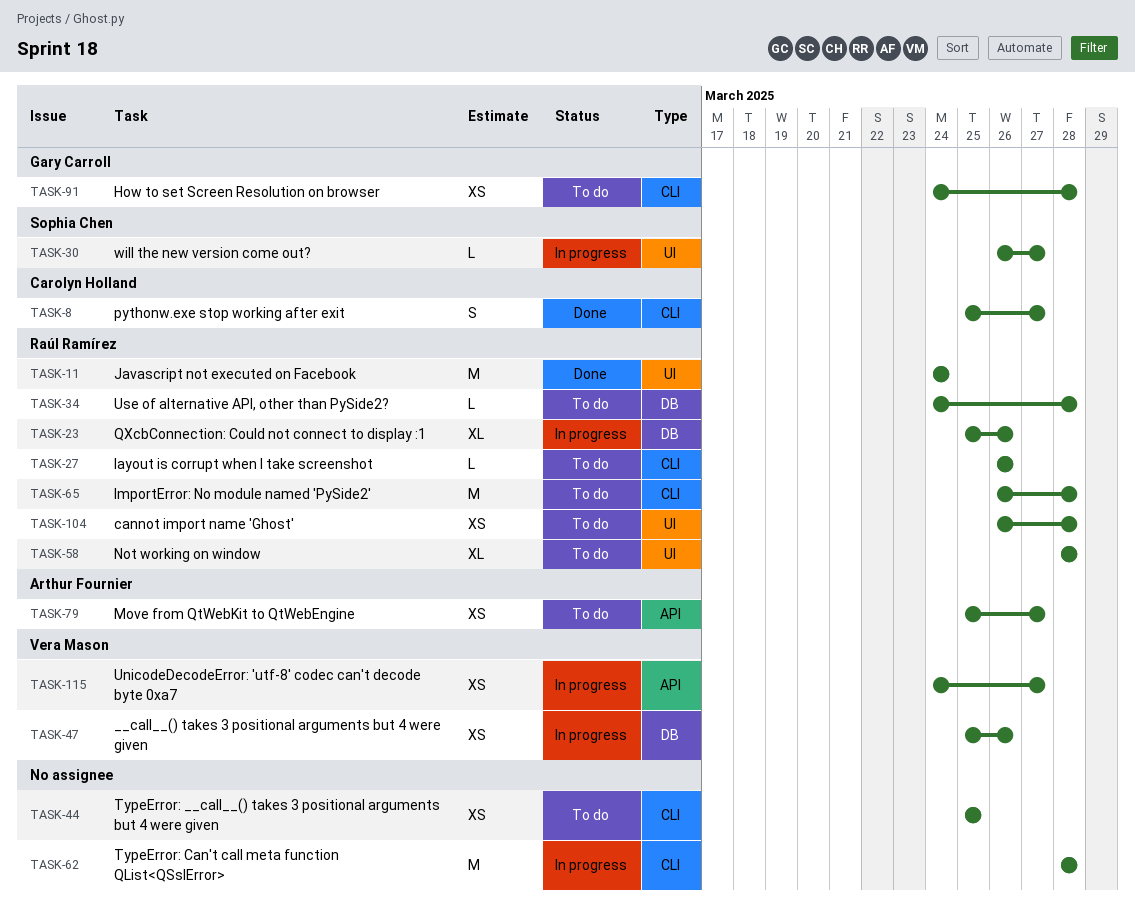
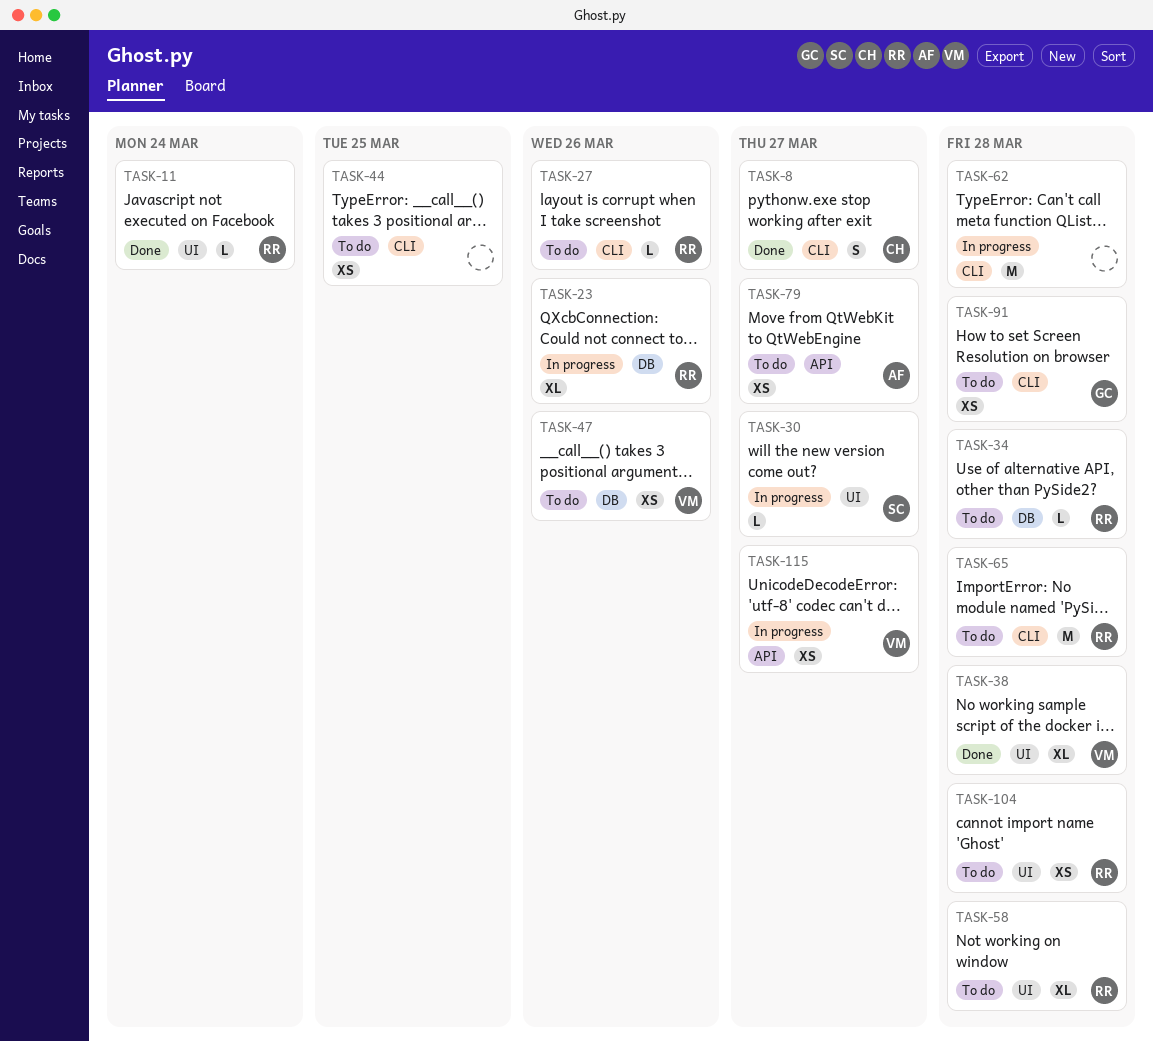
TASK-11, estimate: M -> L
TASK-38: none -> present
TASK-47, status: In progress -> To do

